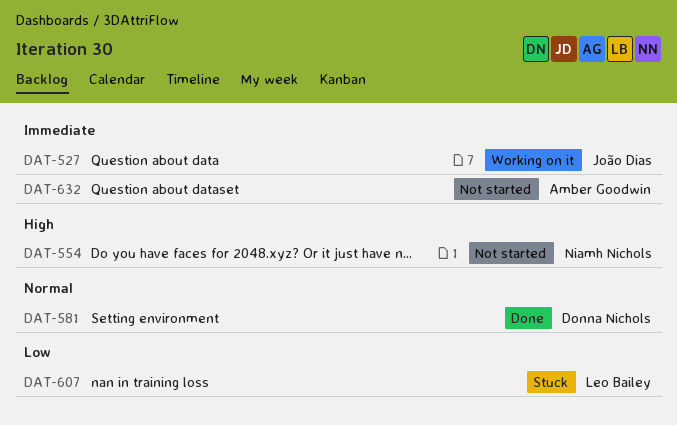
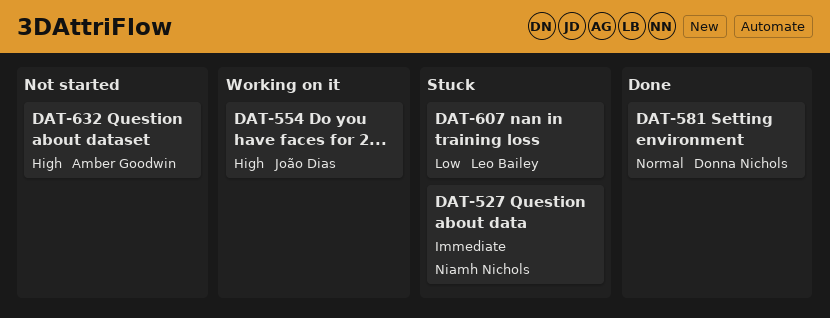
DAT-527, status: Working on it -> Stuck
DAT-527, owner: João Dias -> Niamh Nichols
DAT-554, status: Not started -> Working on it
DAT-554, owner: Niamh Nichols -> João Dias
DAT-632, priority: Immediate -> High

